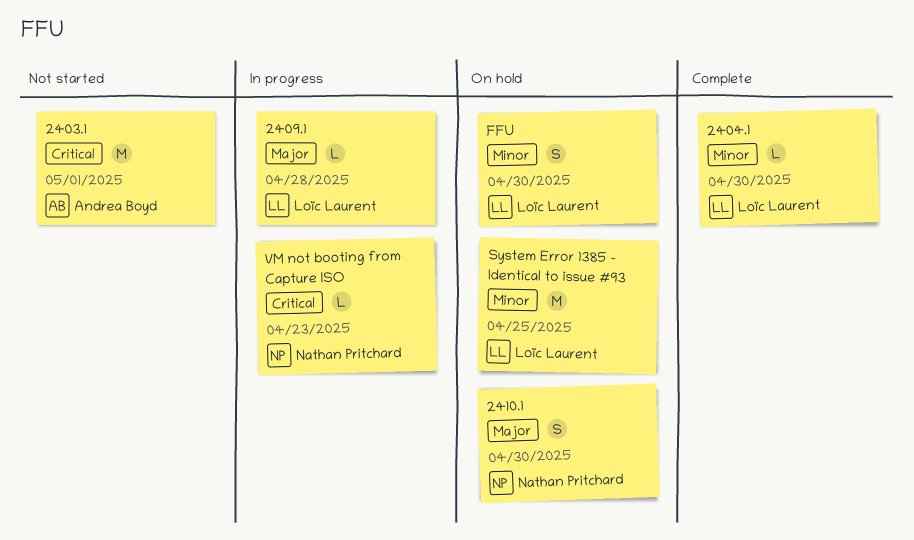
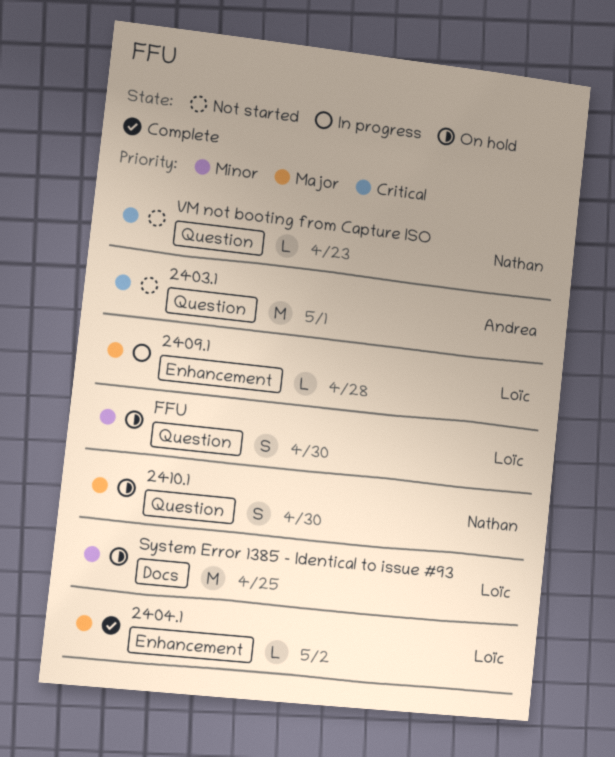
2404.1, priority: Minor -> Major
2404.1, due: Apr 30 -> May 2
VM not booting from Capture ISO, status: In progress -> Not started

